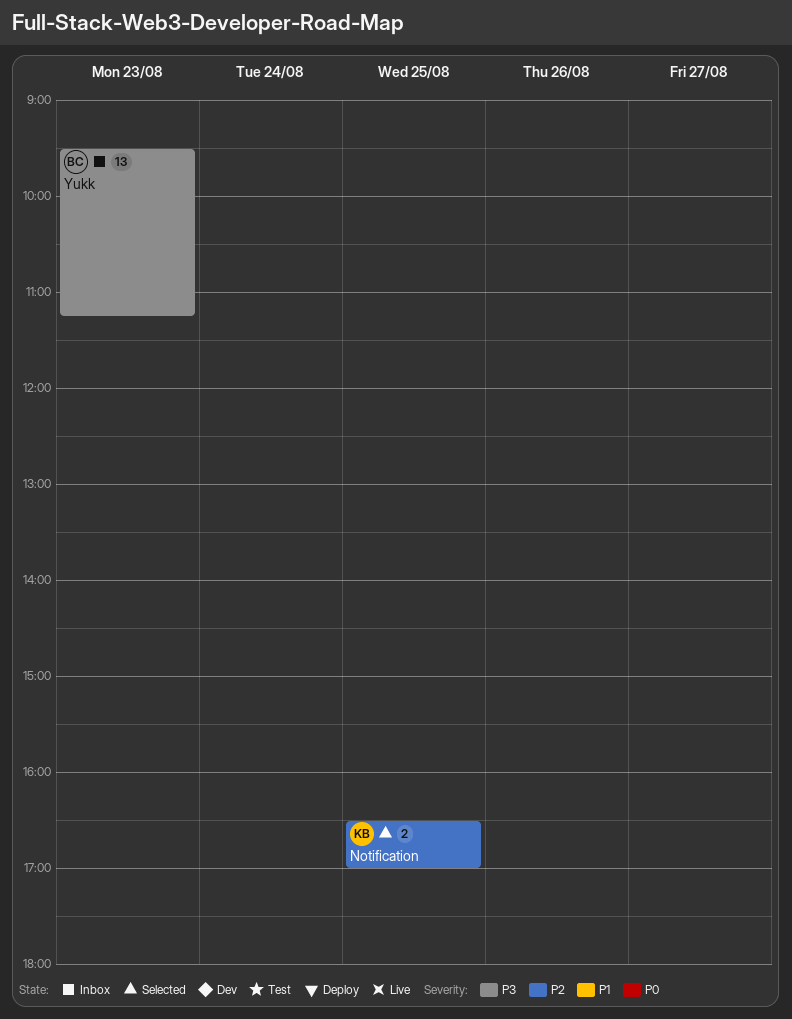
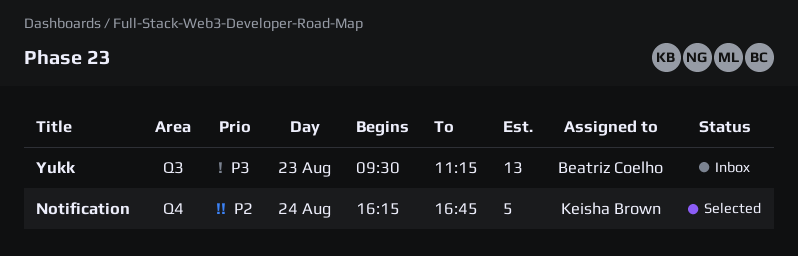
Notification, estimate: 2 -> 5
Notification, day: Aug 25 -> Aug 24
Notification, begins: 16:30 -> 16:15
Notification, ends: 17:00 -> 16:45

